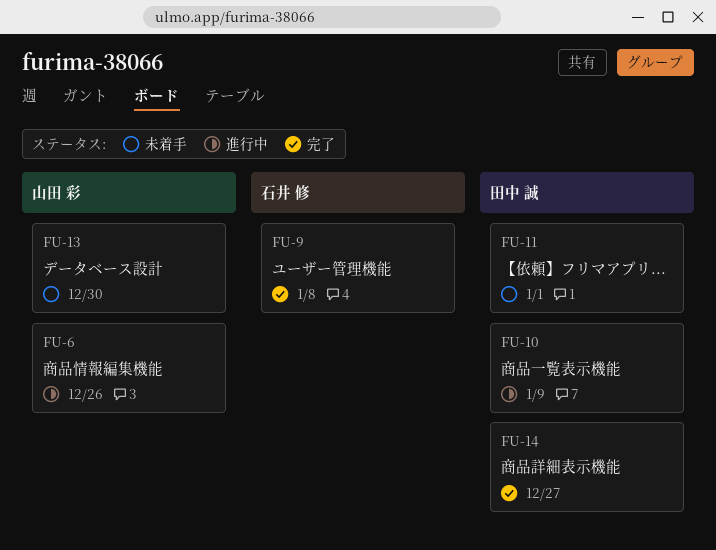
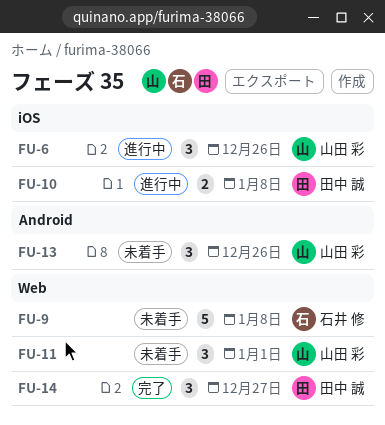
FU-9, status: 完了 -> 未着手
FU-10, due: Jan 9 -> Jan 8
FU-11, owner: 田中 誠 -> 山田 彩
FU-13, due: Dec 30 -> Dec 26

